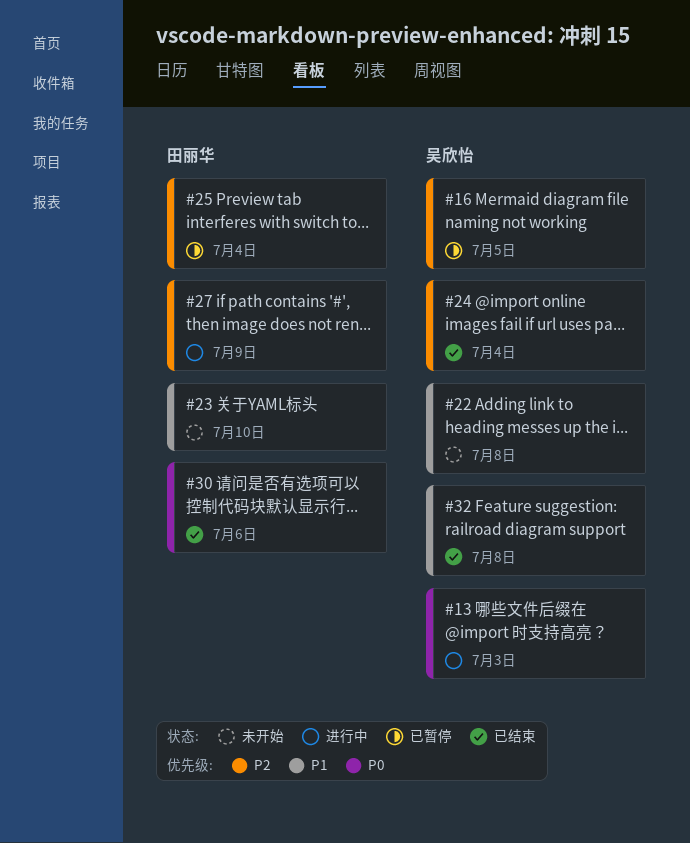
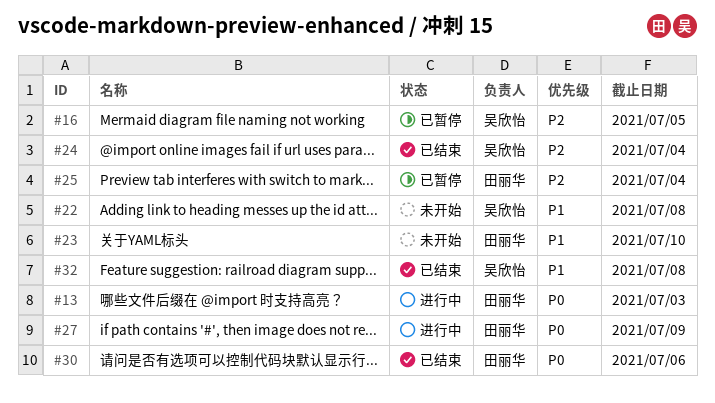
#13, owner: 吴欣怡 -> 田丽华
#27, priority: P2 -> P0

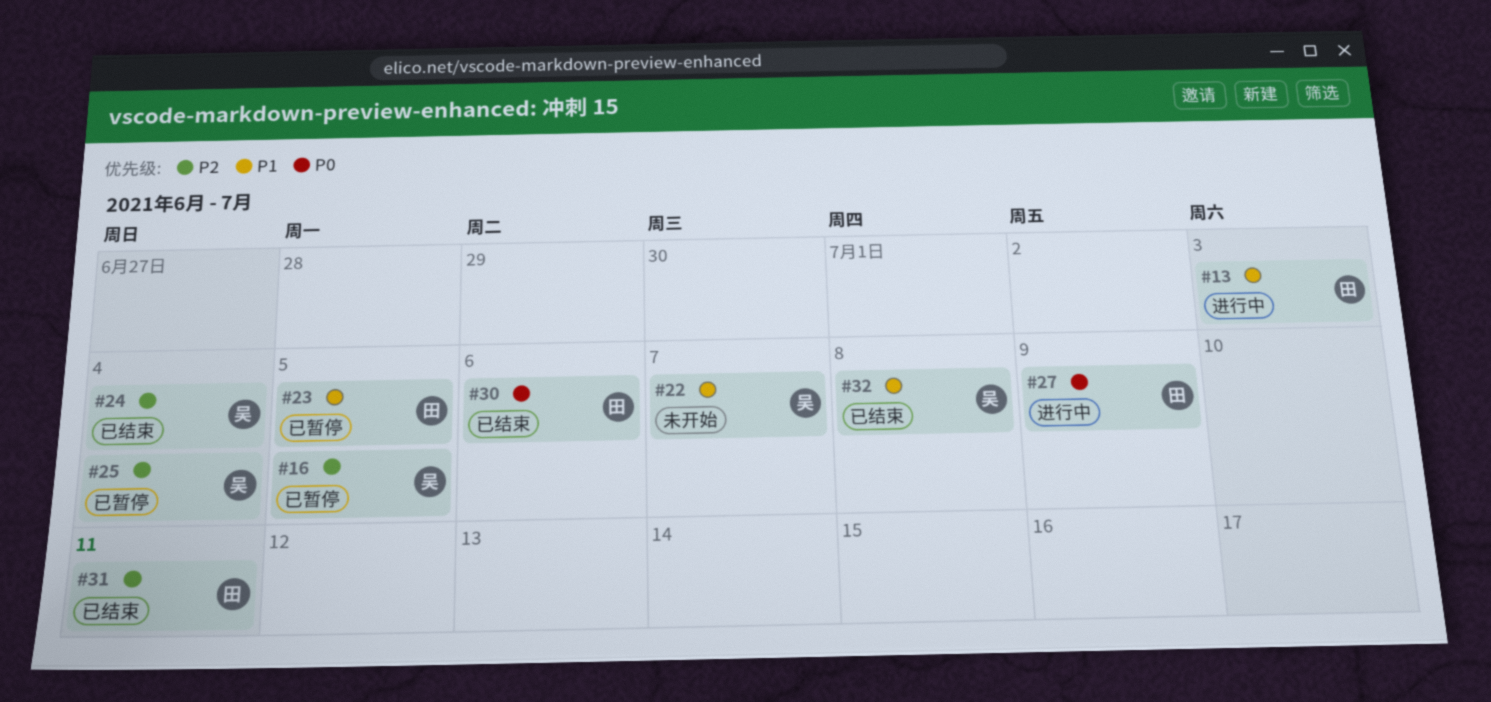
#13, priority: P0 -> P1
#22, due: Jul 8 -> Jul 7
#23, status: 未开始 -> 已暂停
#23, due: Jul 10 -> Jul 5
#25, owner: 田丽华 -> 吴欣怡
#31: none -> present

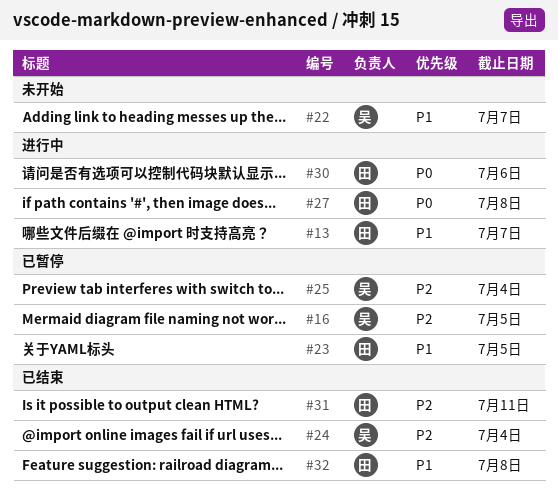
#13, due: Jul 3 -> Jul 7
#27, due: Jul 9 -> Jul 8
#30, status: 已结束 -> 进行中
#32, owner: 吴 -> 田

